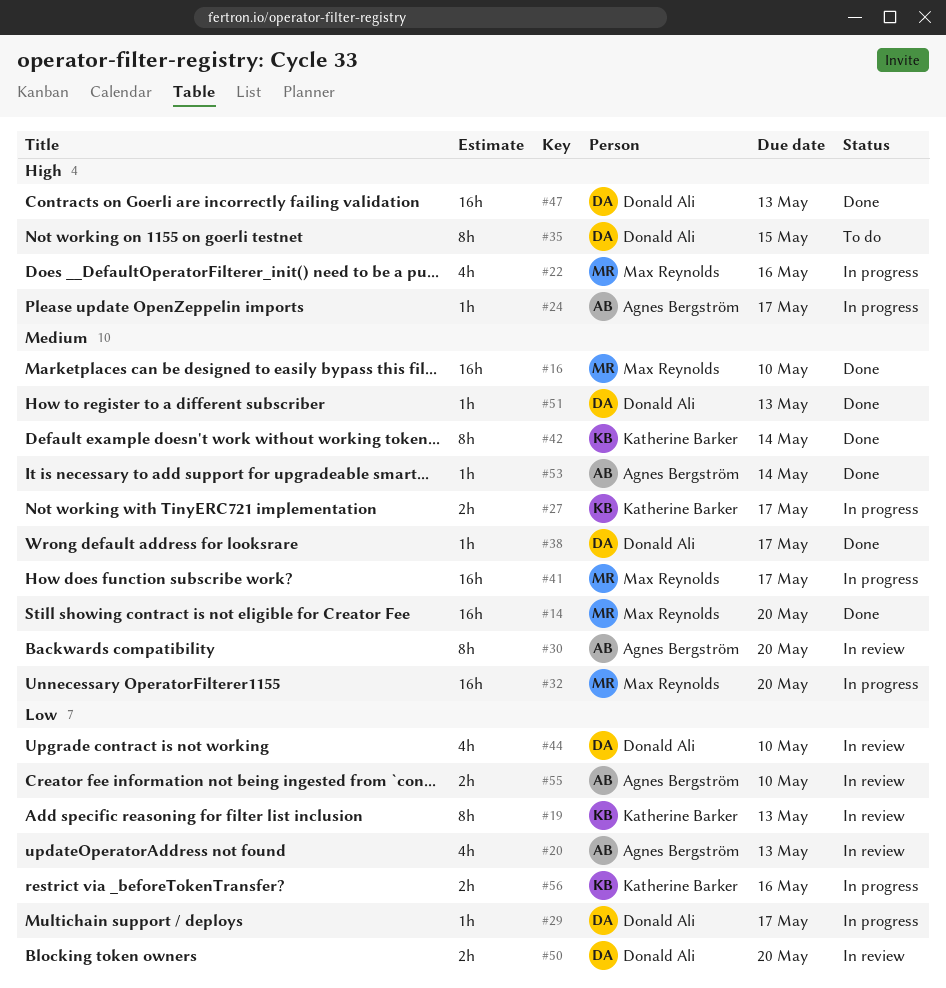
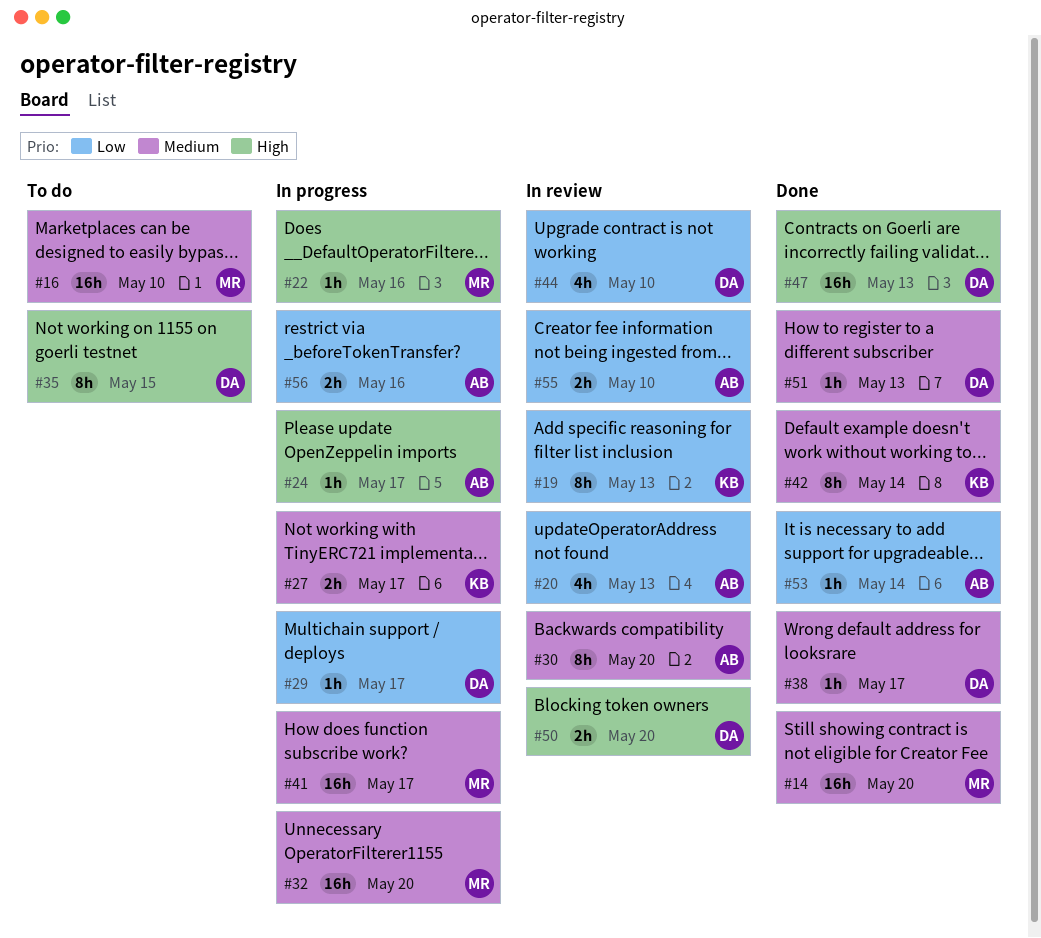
#16, status: Done -> To do
#22, estimate: 4h -> 1h
#50, priority: Low -> High
#53, priority: Medium -> Low
#56, owner: Katherine Barker -> Agnes Bergström

